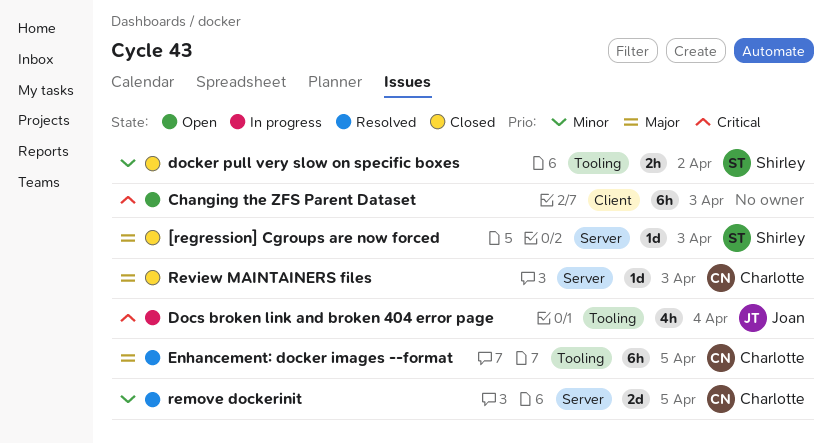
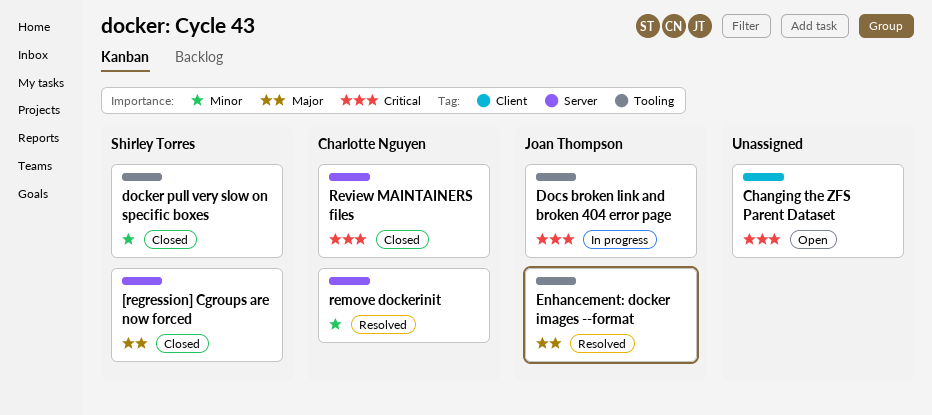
Enhancement: docker images --format, owner: Charlotte Nguyen -> Joan Thompson
Review MAINTAINERS files, priority: Major -> Critical

